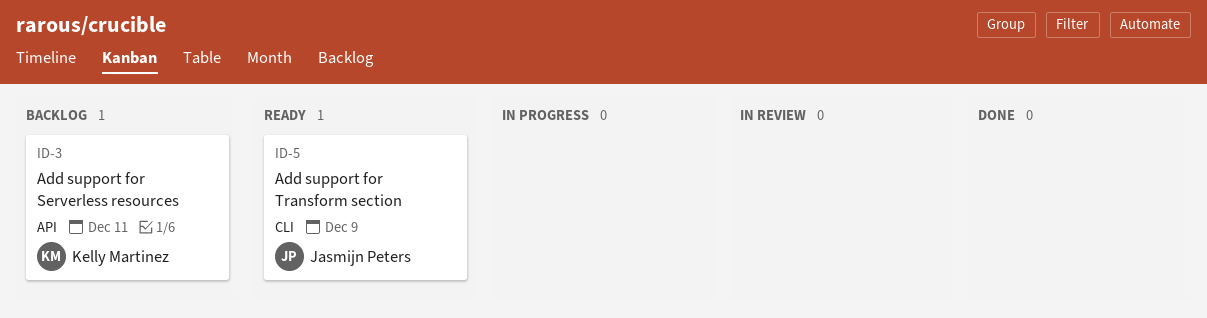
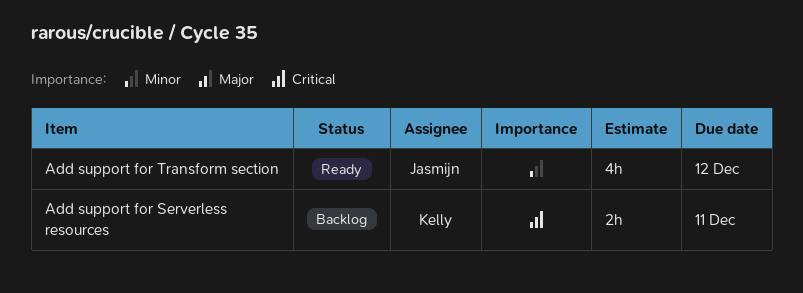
Add support for Transform section, due: Dec 9 -> Dec 12

